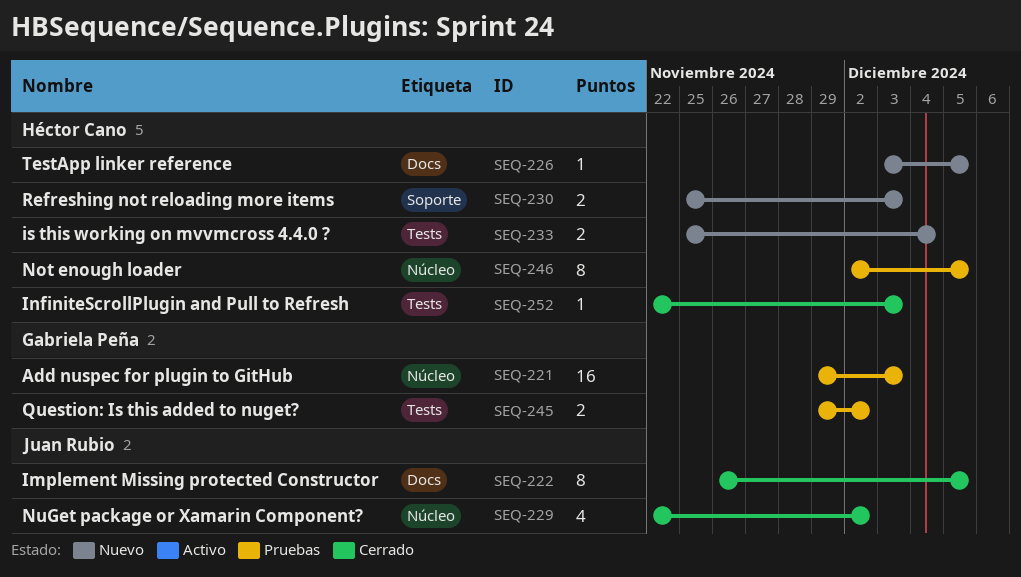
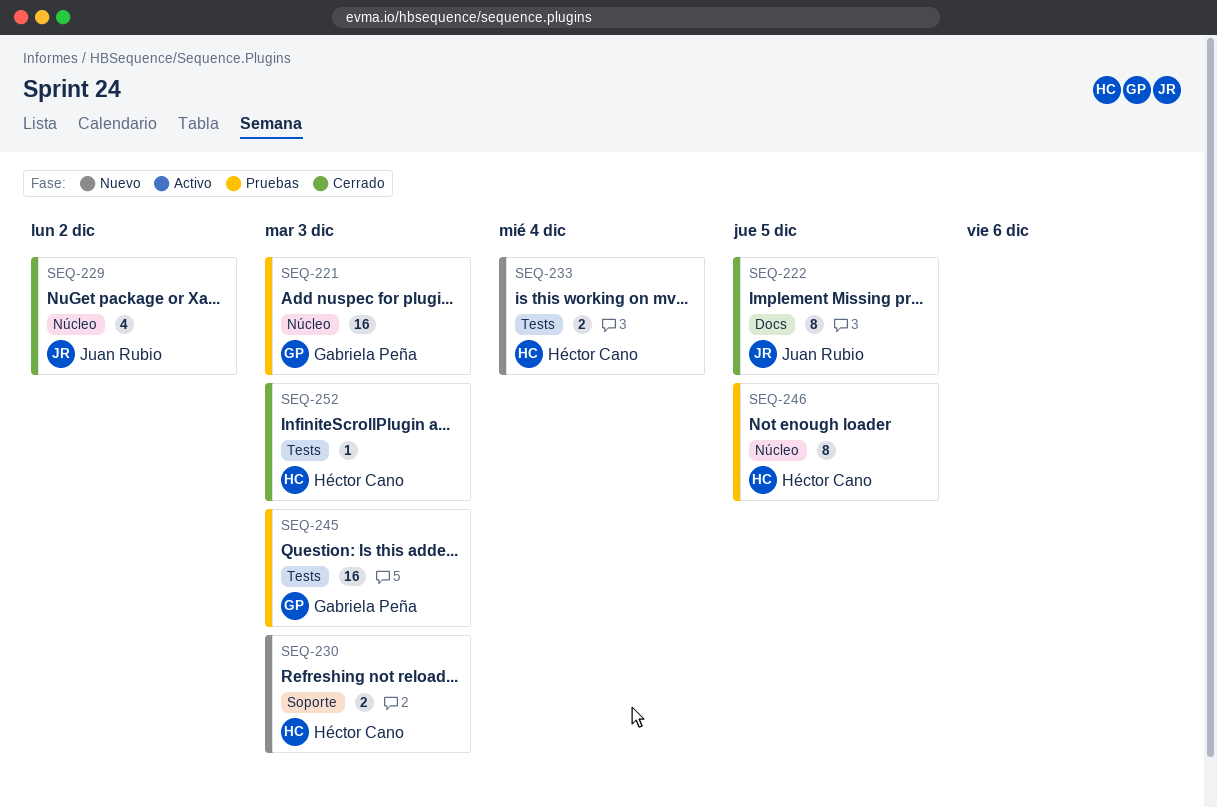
SEQ-226: present -> none
SEQ-245, estimate: 2 -> 16
SEQ-245, due: Dec 2 -> Dec 3

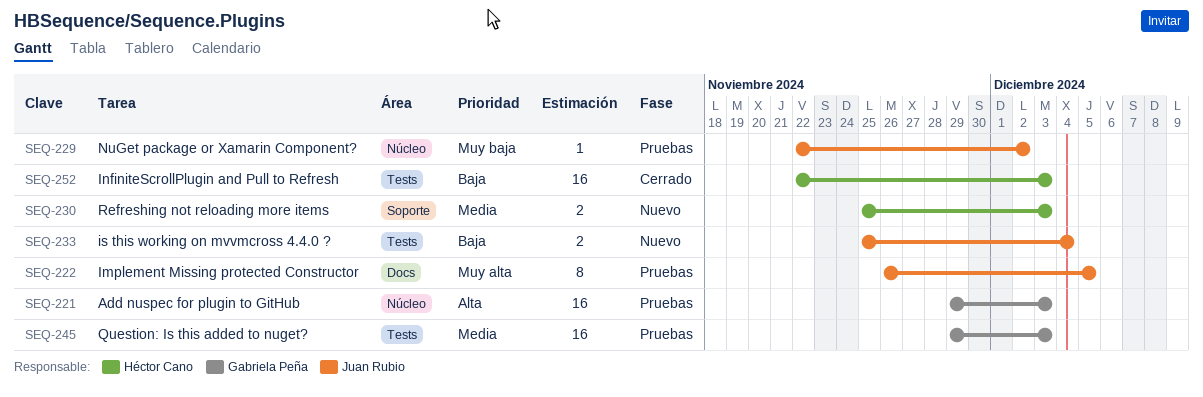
SEQ-222, status: Cerrado -> Pruebas
SEQ-229, status: Cerrado -> Pruebas
SEQ-229, estimate: 4 -> 1
SEQ-233, owner: Héctor Cano -> Juan Rubio
SEQ-246: present -> none
SEQ-252, estimate: 1 -> 16

